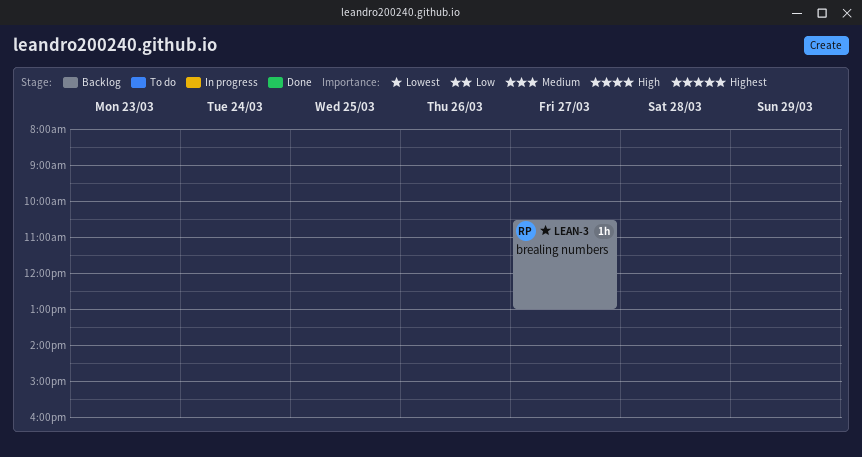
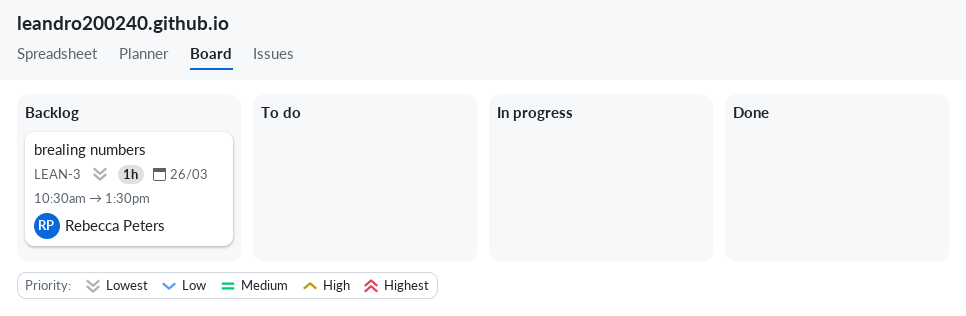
LEAN-3, day: Mar 27 -> Mar 26
LEAN-3, ends: 13:00 -> 13:30

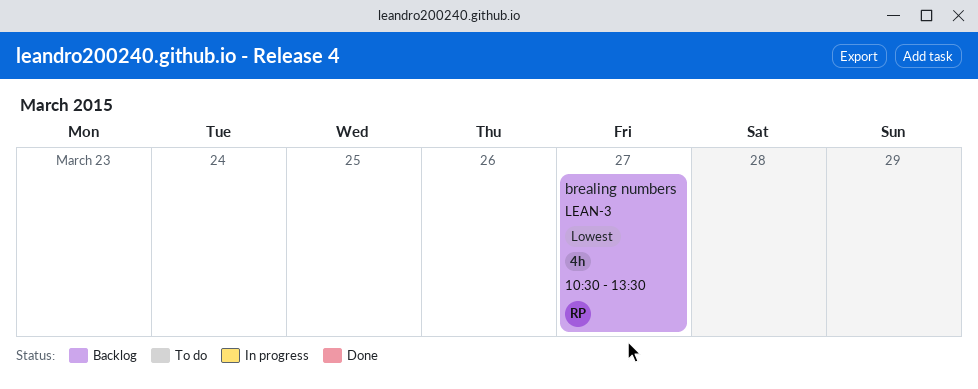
LEAN-3, estimate: 1h -> 4h
LEAN-3, day: Mar 26 -> Mar 27

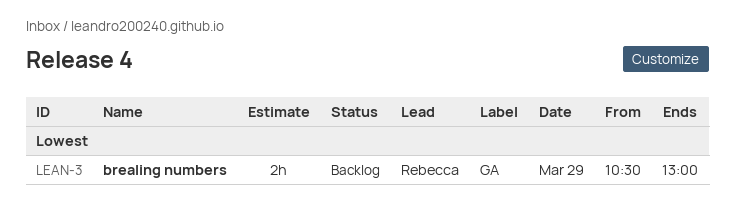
LEAN-3, estimate: 4h -> 2h
LEAN-3, day: Mar 27 -> Mar 29
LEAN-3, ends: 13:30 -> 13:00

